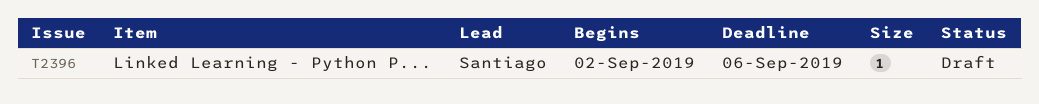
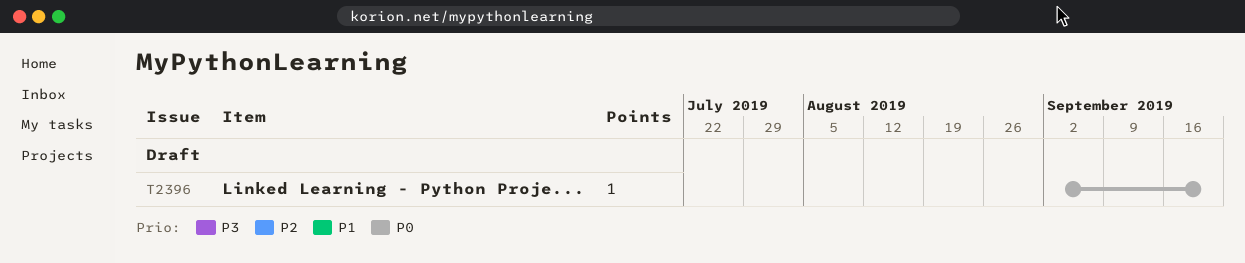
T2396, due: Sep 6 -> Sep 20

